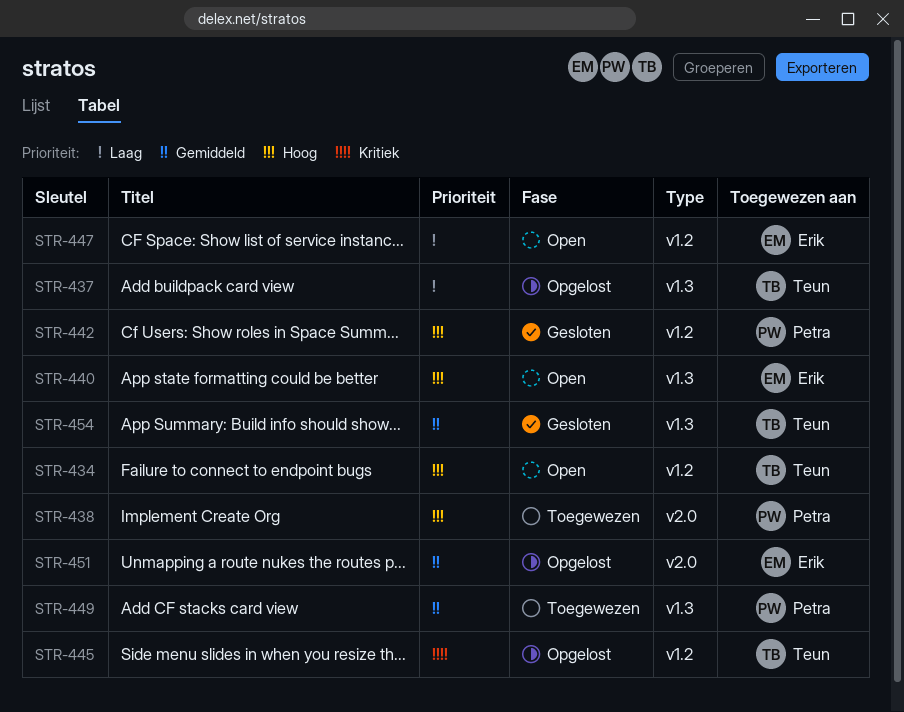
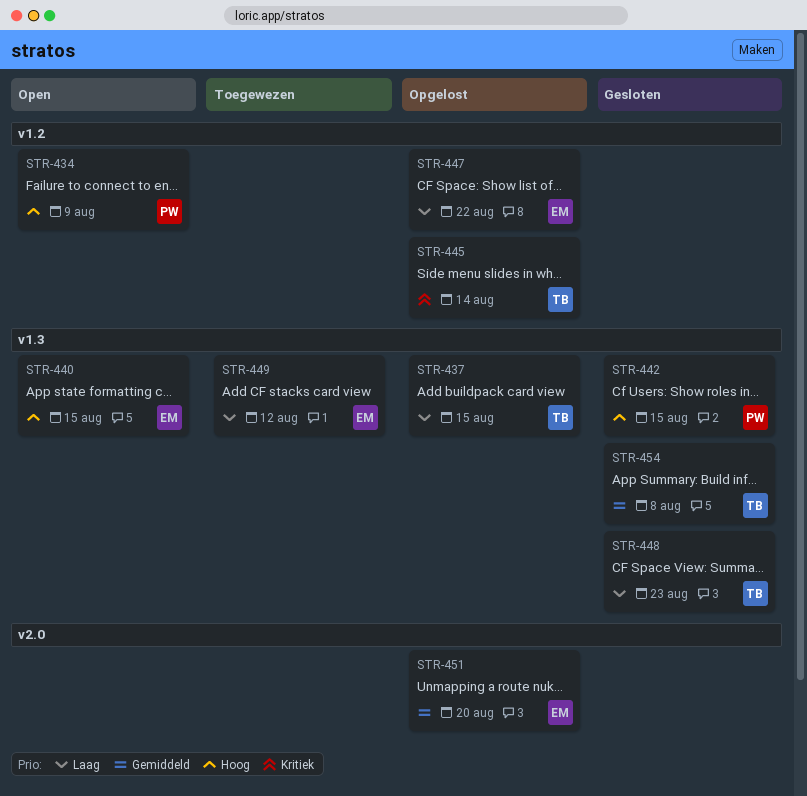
STR-434, owner: Teun -> Petra
STR-438: present -> none
STR-442, label: v1.2 -> v1.3
STR-447, status: Open -> Opgelost
STR-448: none -> present
STR-449, owner: Petra -> Erik
STR-449, priority: Gemiddeld -> Laag

